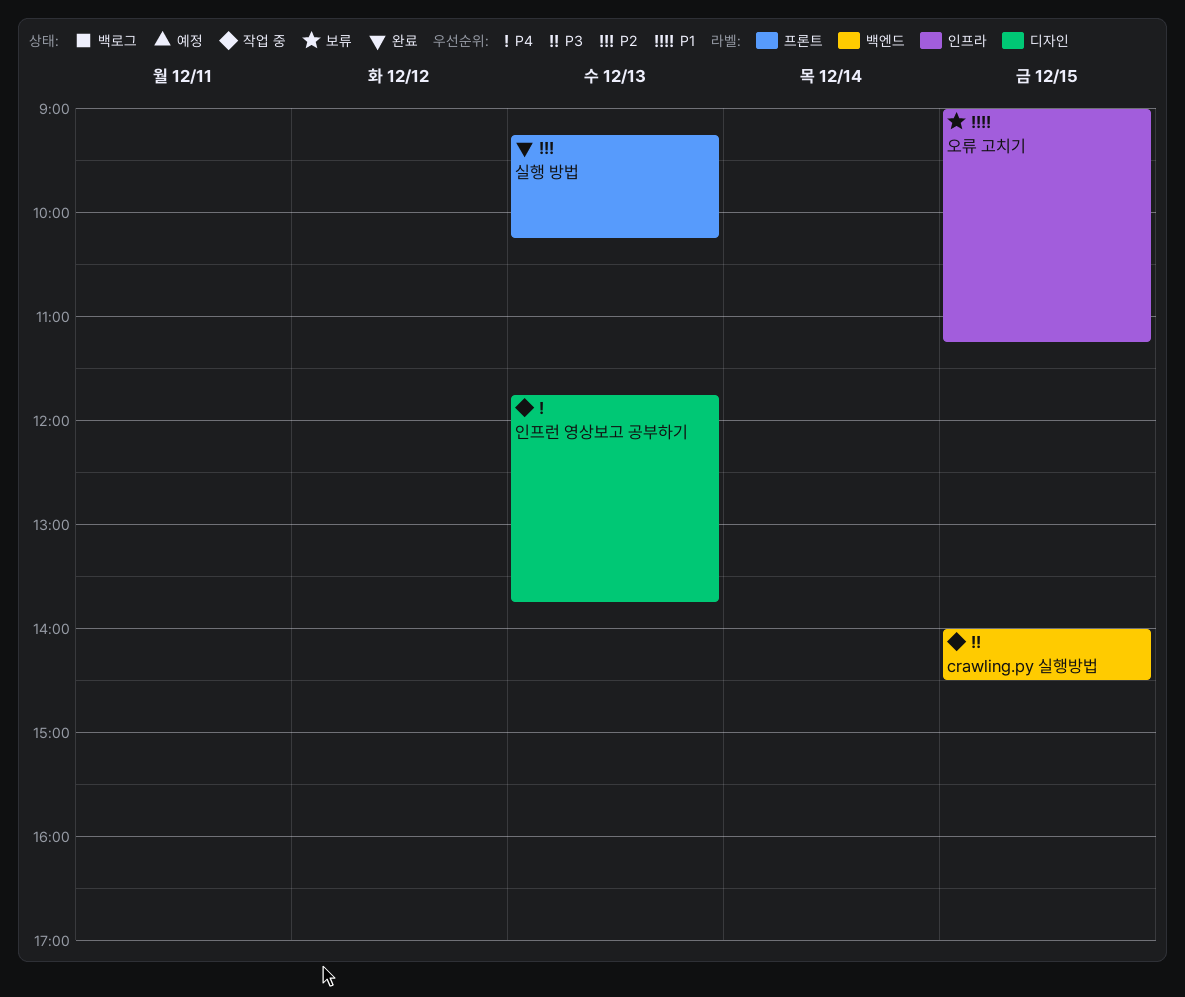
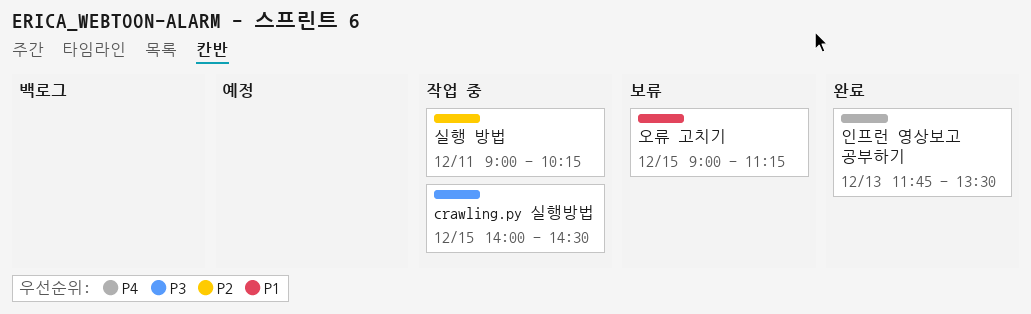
실행 방법, status: 완료 -> 작업 중
실행 방법, day: Dec 13 -> Dec 11
실행 방법, begins: 09:15 -> 09:00
인프런 영상보고 공부하기, status: 작업 중 -> 완료
인프런 영상보고 공부하기, ends: 13:45 -> 13:30

